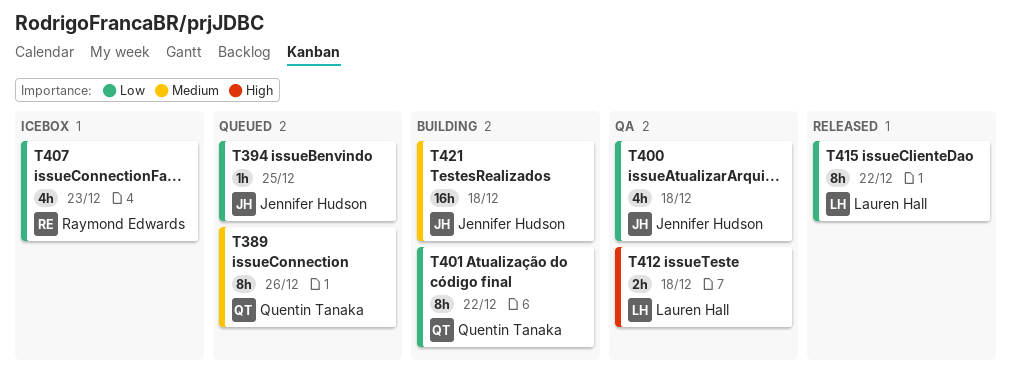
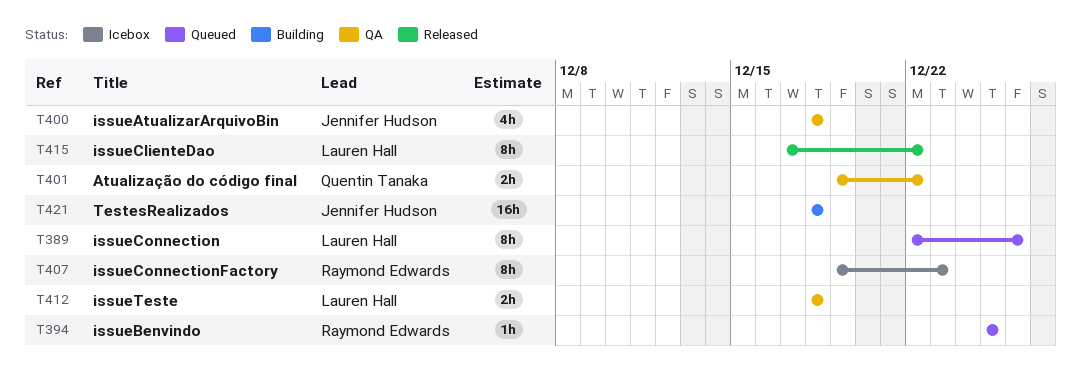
T389, owner: Quentin Tanaka -> Lauren Hall
T394, owner: Jennifer Hudson -> Raymond Edwards
T401, status: Building -> QA
T401, estimate: 8h -> 2h
T407, estimate: 4h -> 8h

